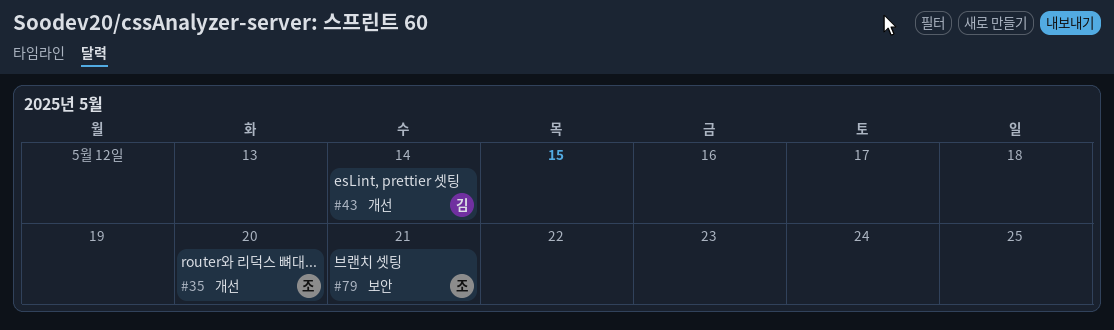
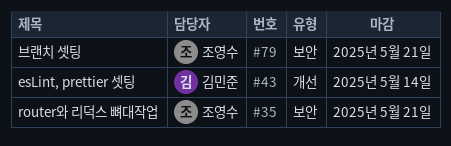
#35, label: 개선 -> 보안
#35, due: May 20 -> May 21

